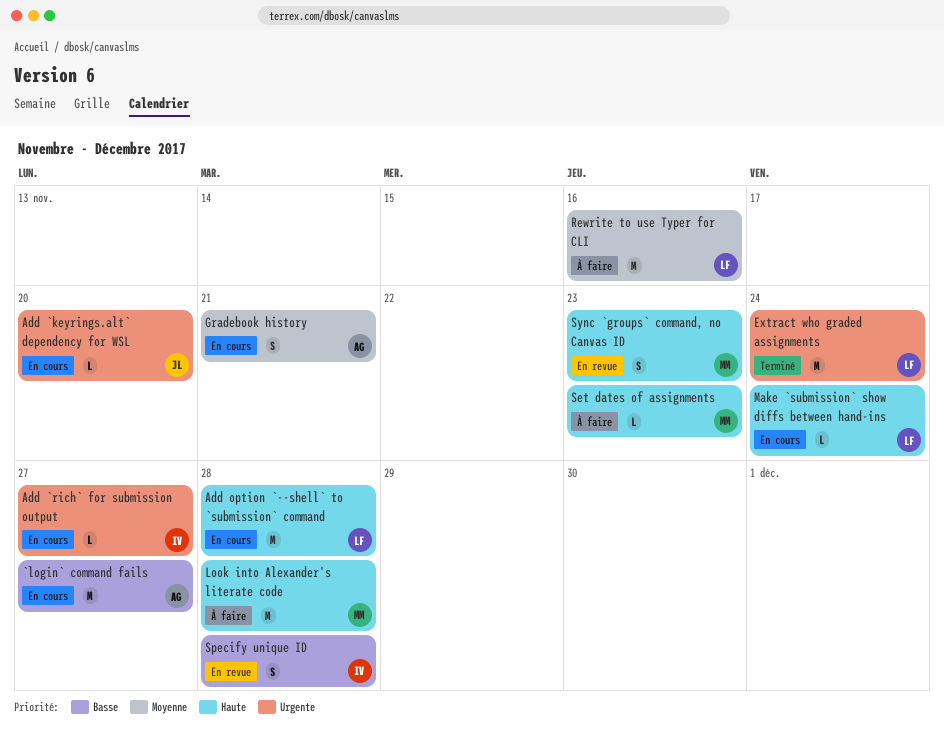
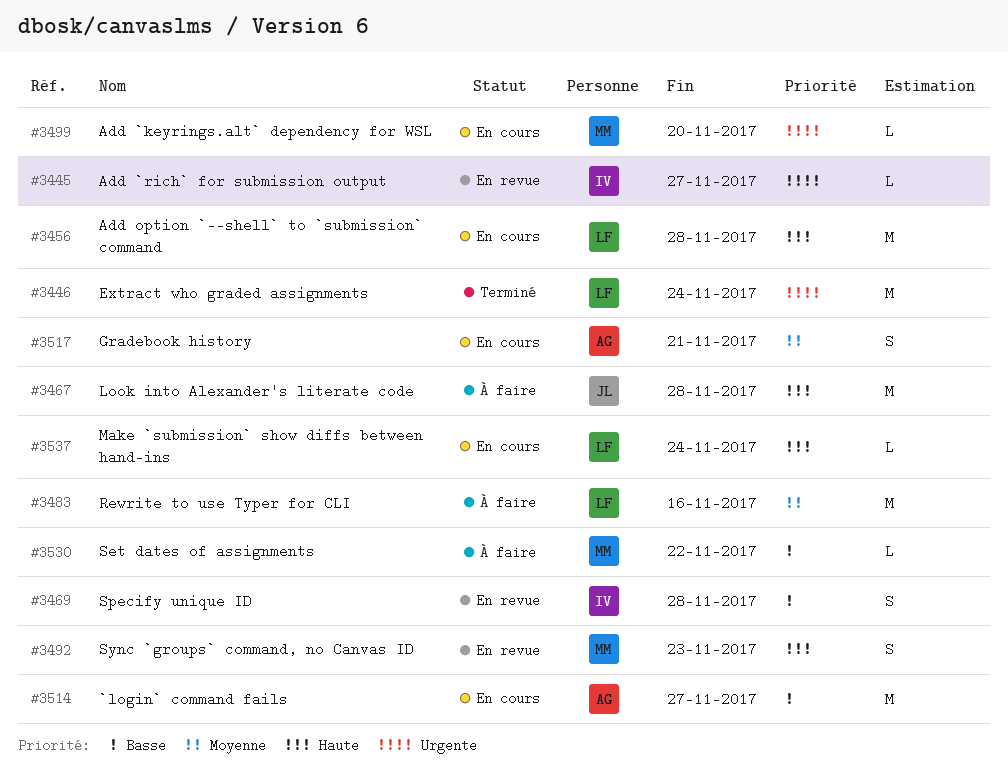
Add `keyrings.alt` dependency for WSL, owner: JL -> MM
Add `rich` for submission output, status: En cours -> En revue
Look into Alexander's literate code, owner: MM -> JL
Set dates of assignments, priority: Haute -> Basse
Set dates of assignments, due: Nov 23 -> Nov 22

